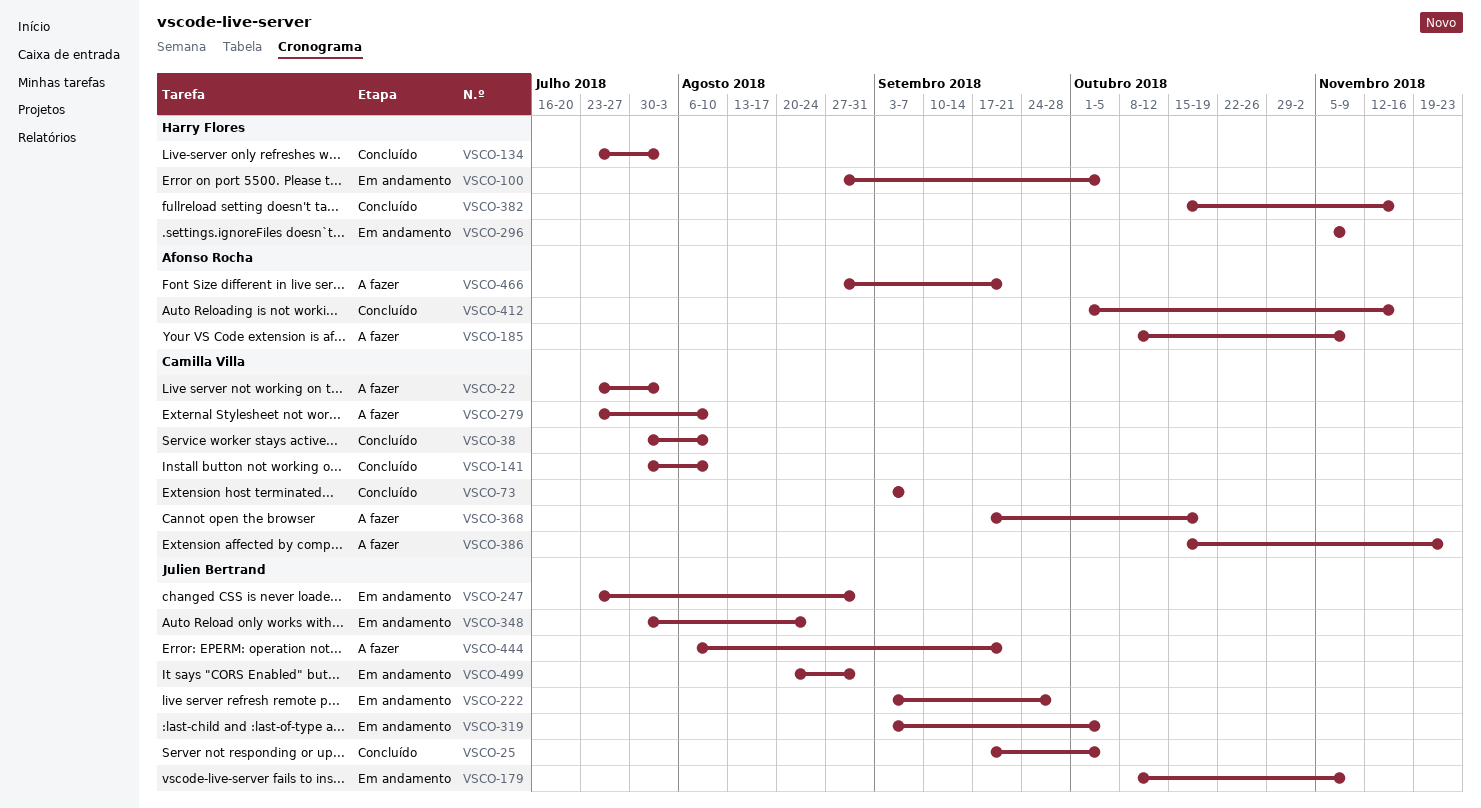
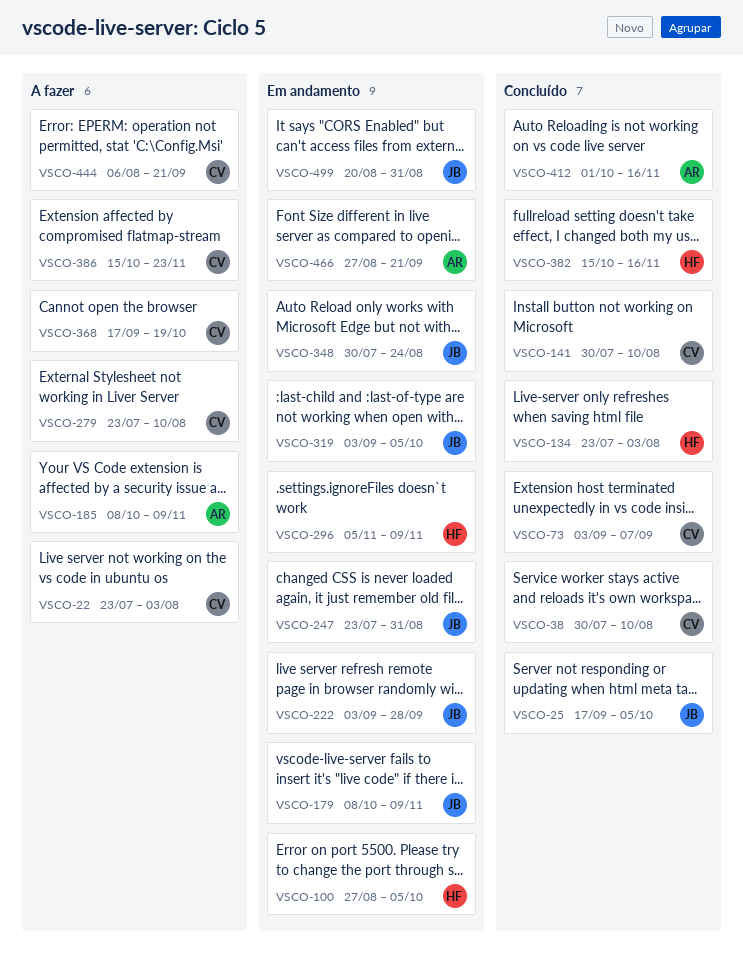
VSCO-444, owner: Julien Bertrand -> Camilla Villa
VSCO-466, status: A fazer -> Em andamento

